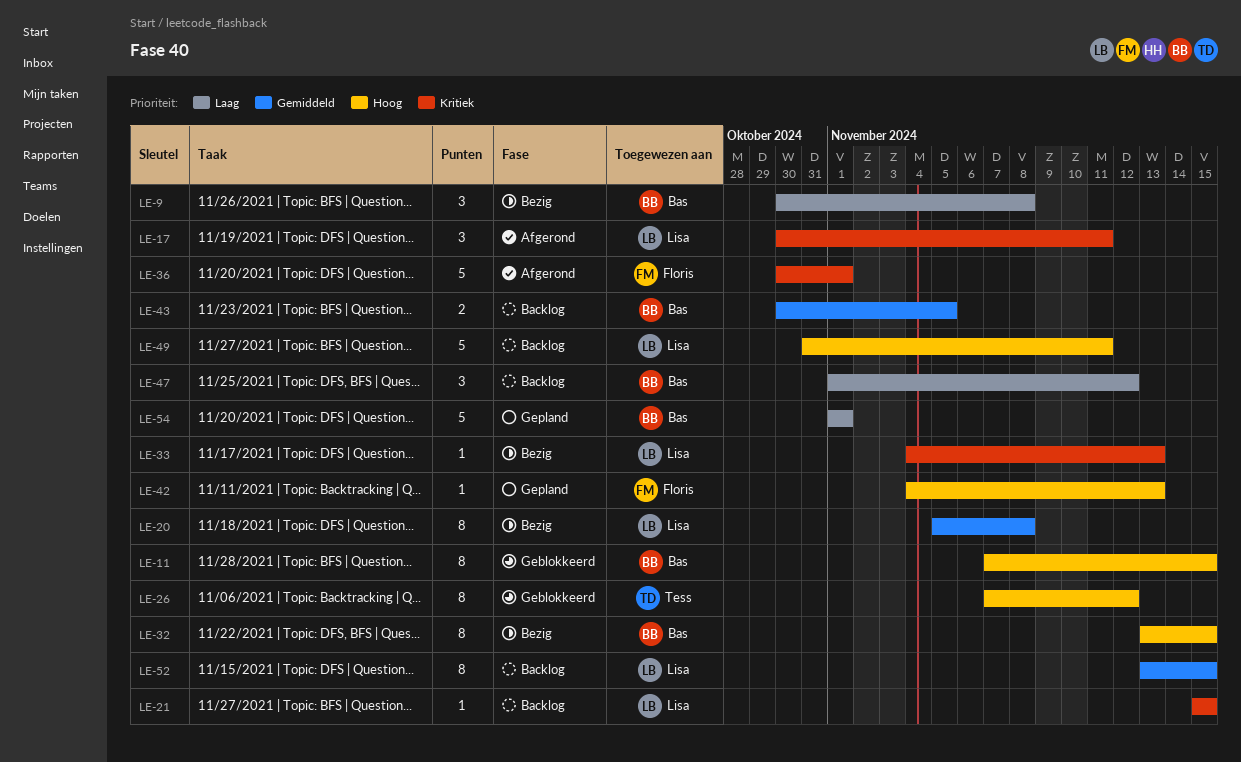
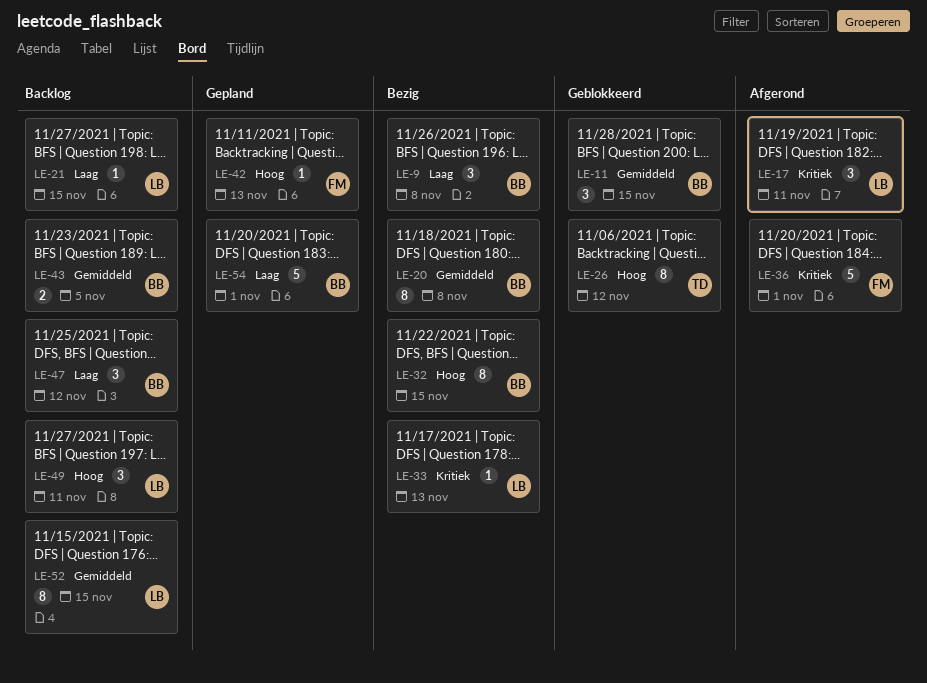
LE-11, priority: Hoog -> Gemiddeld
LE-11, estimate: 8 -> 3
LE-20, owner: Lisa -> Bas
LE-21, priority: Kritiek -> Laag
LE-49, estimate: 5 -> 3

